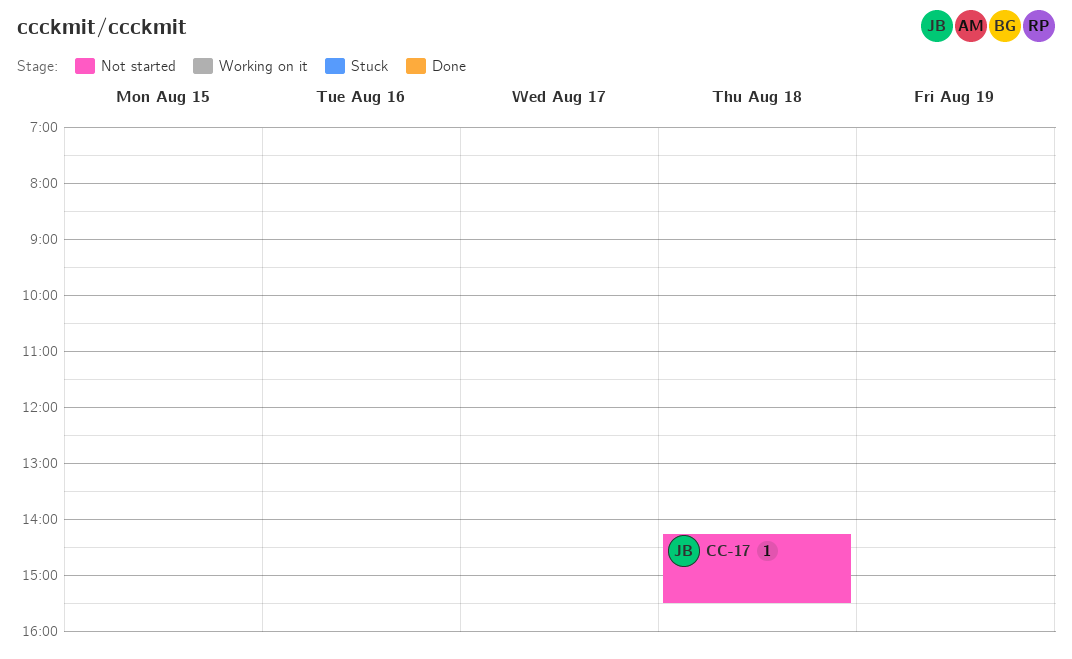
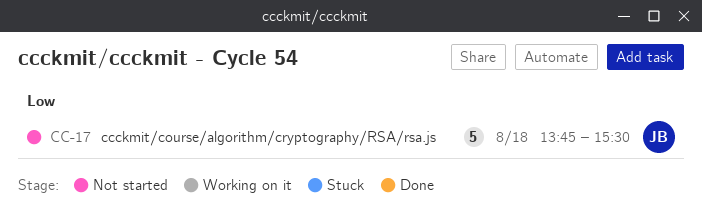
CC-17, estimate: 1 -> 5
CC-17, begins: 14:15 -> 13:45

